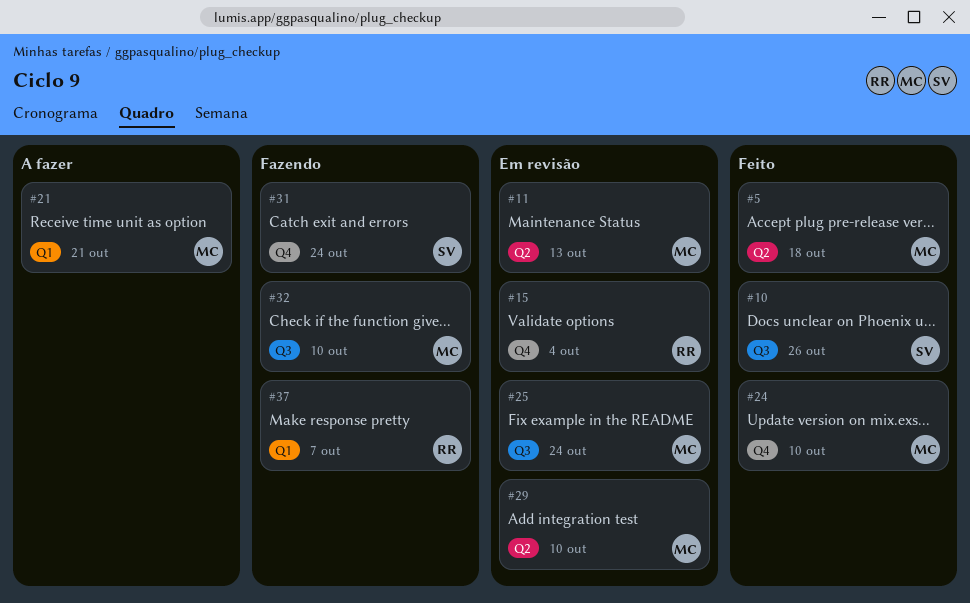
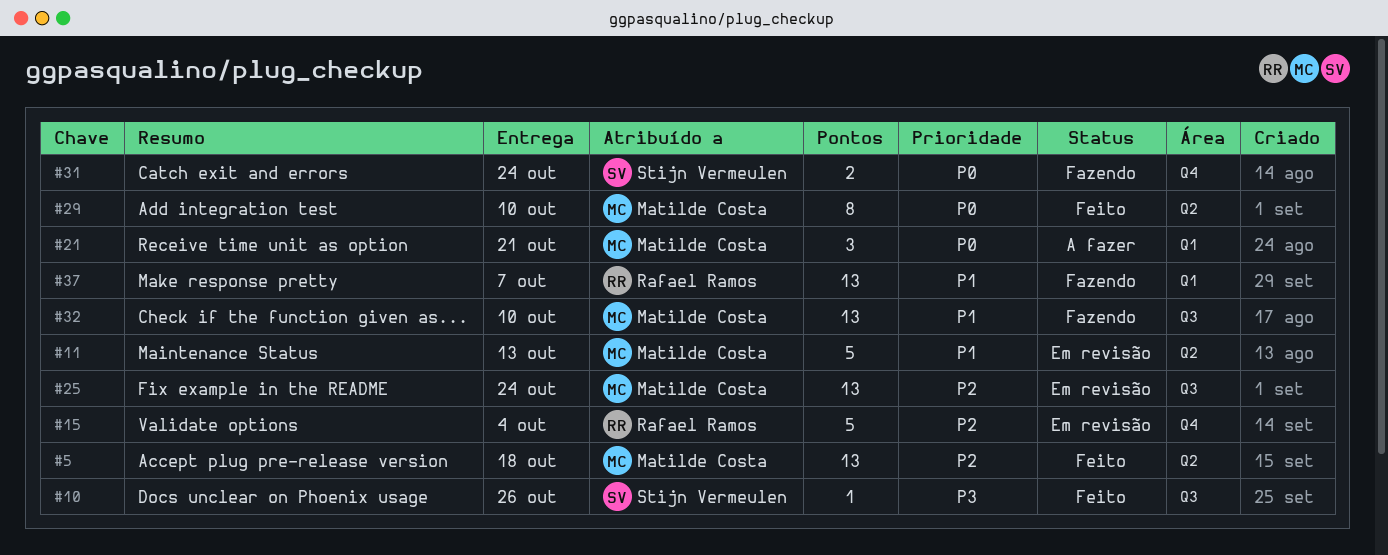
#24: present -> none
#29, status: Em revisão -> Feito

